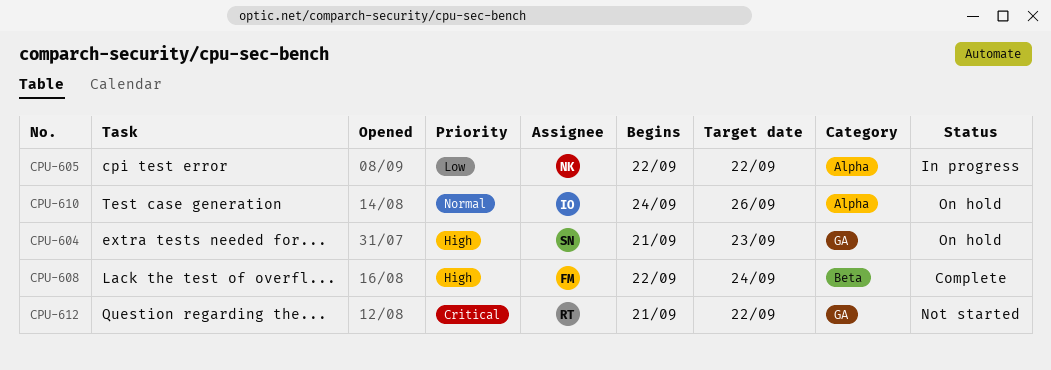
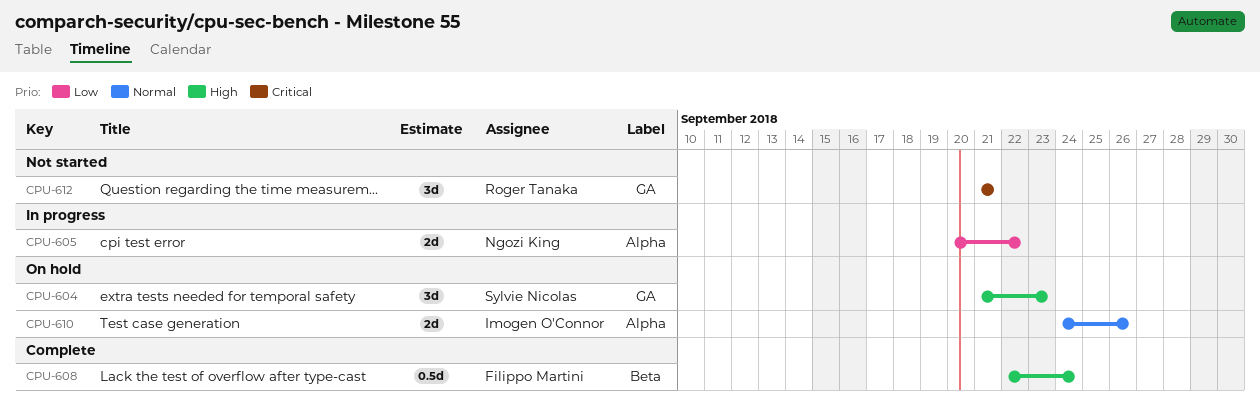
CPU-605, start: Sep 22 -> Sep 20
CPU-612, due: Sep 22 -> Sep 21

